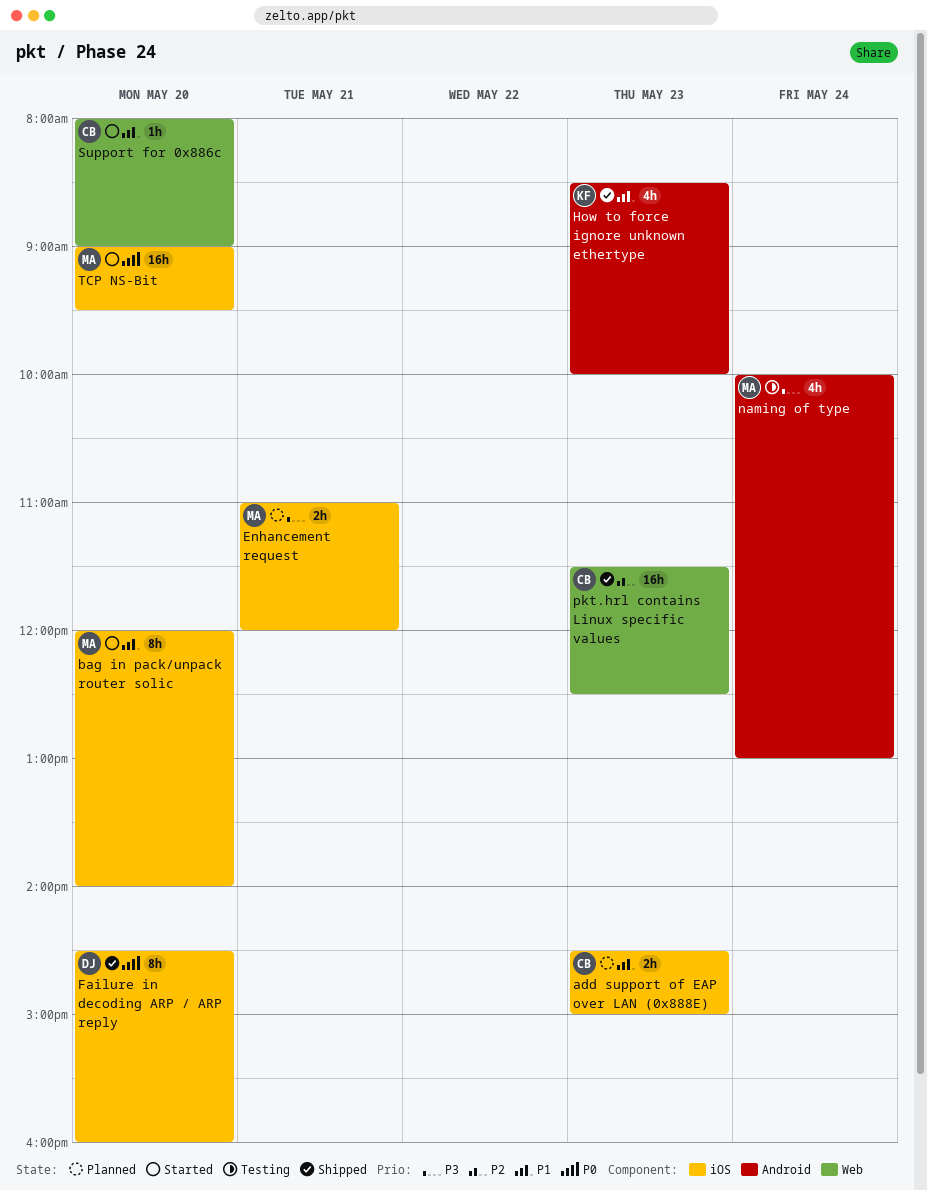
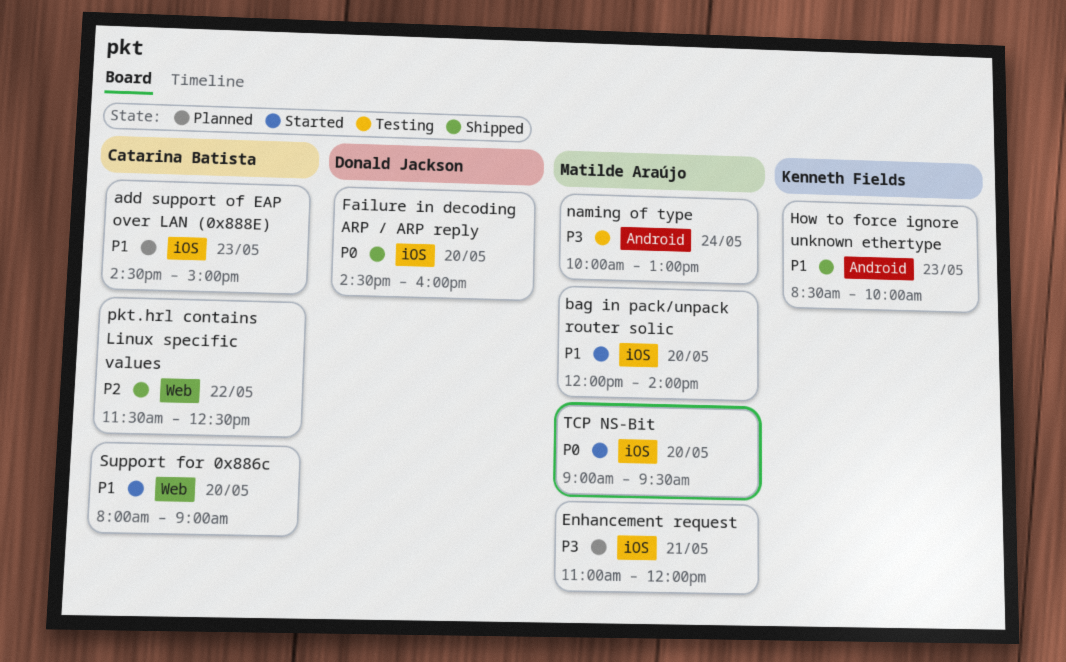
pkt.hrl contains Linux specific values, day: May 23 -> May 22

